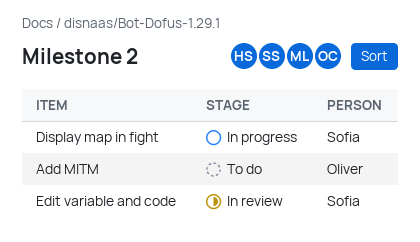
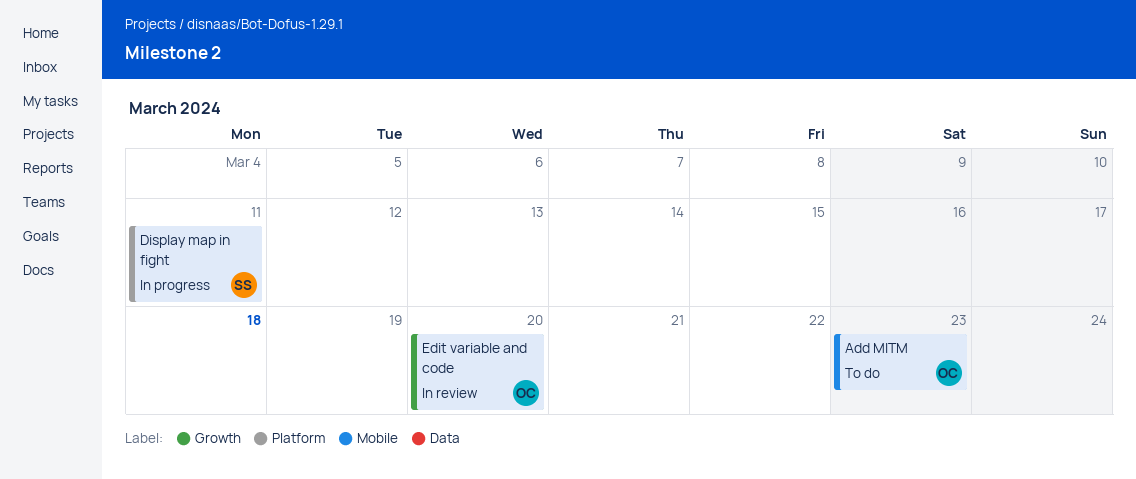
Edit variable and code, owner: Sofia -> Oliver

